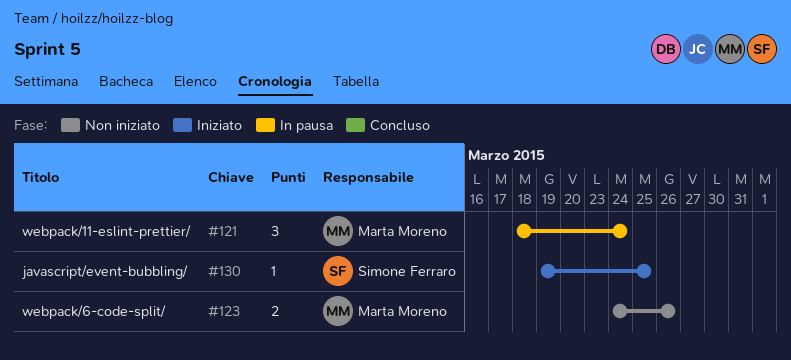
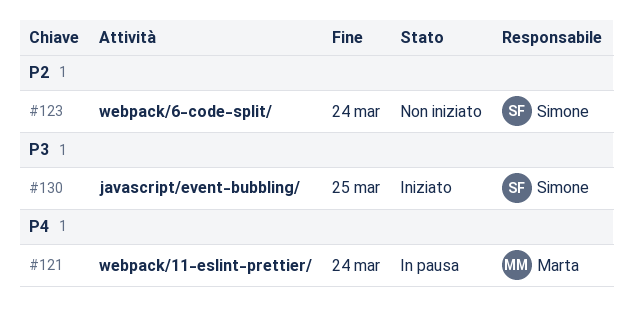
#123, owner: Marta Moreno -> Simone Ferraro
#123, due: Mar 26 -> Mar 24

